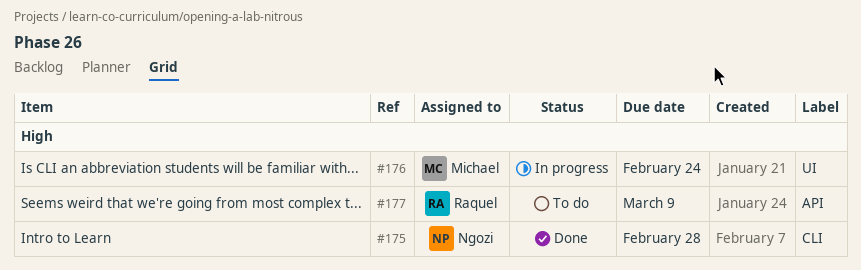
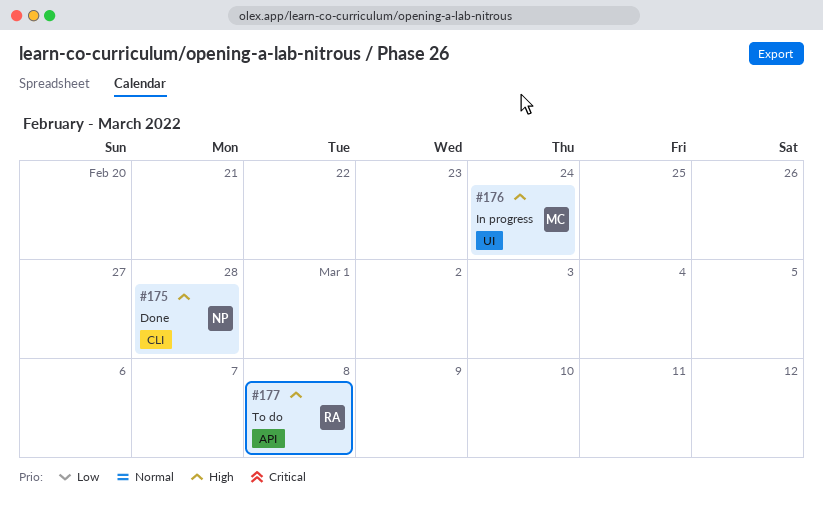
#177, due: Mar 9 -> Mar 8

